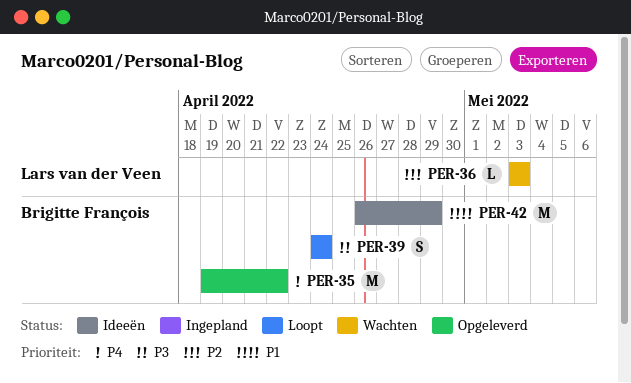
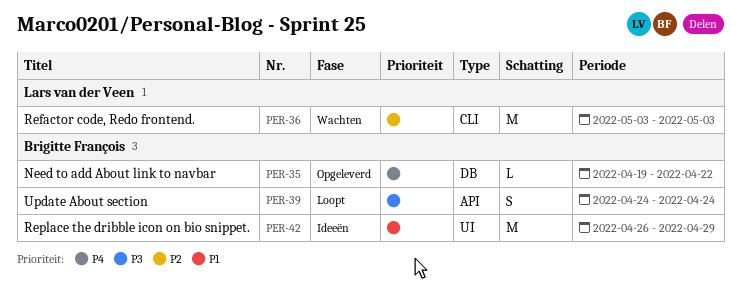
PER-35, estimate: M -> L
PER-36, estimate: L -> M

